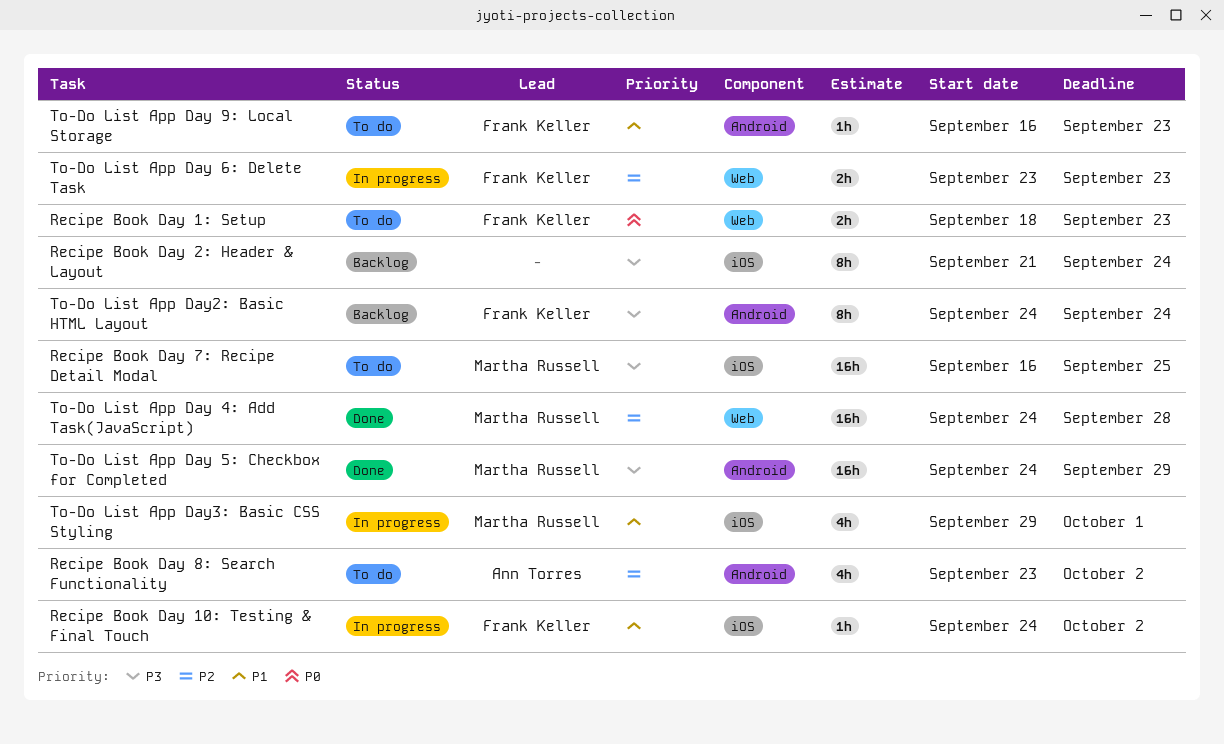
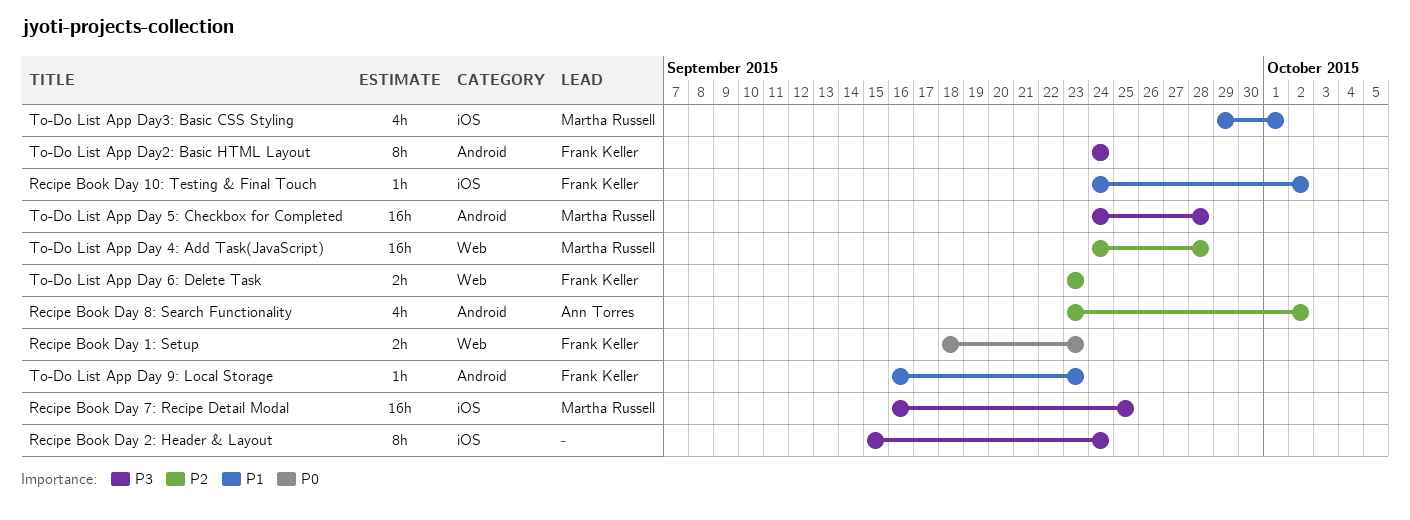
Recipe Book Day 2: Header & Layout, start: Sep 21 -> Sep 15
To-Do List App Day 5: Checkbox for Completed, due: Sep 29 -> Sep 28

